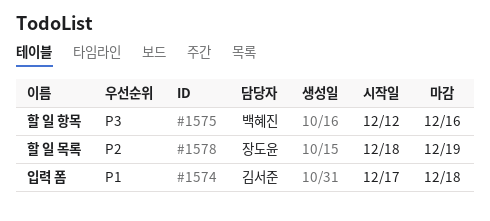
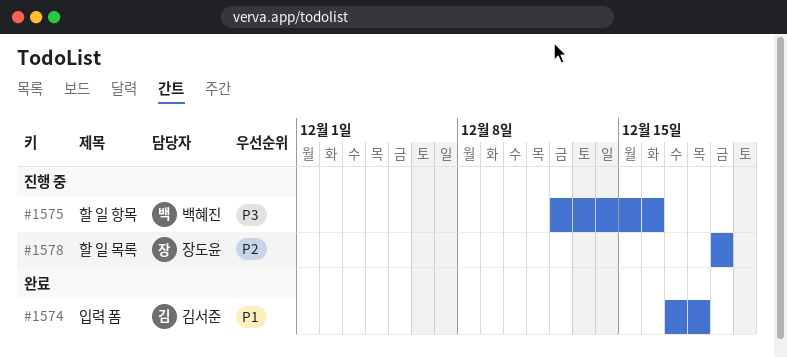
#1578, start: Dec 18 -> Dec 19

